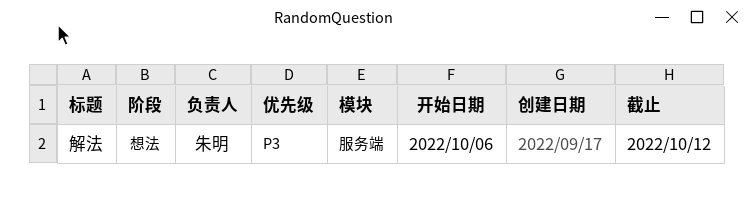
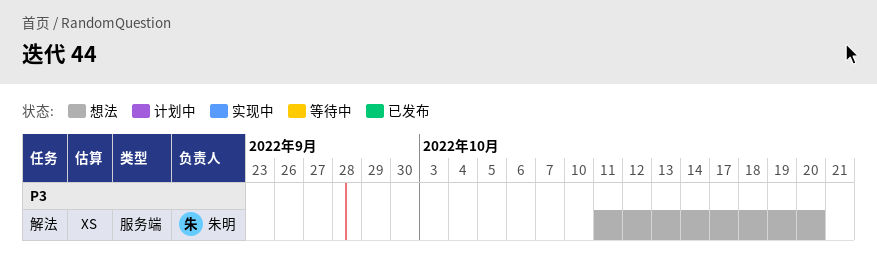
解法, start: Oct 6 -> Oct 11
解法, due: Oct 12 -> Oct 20

